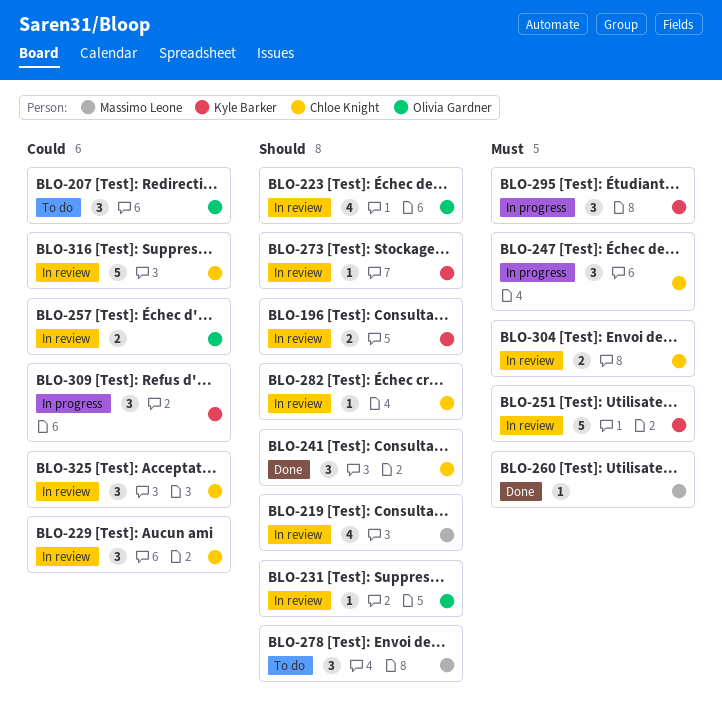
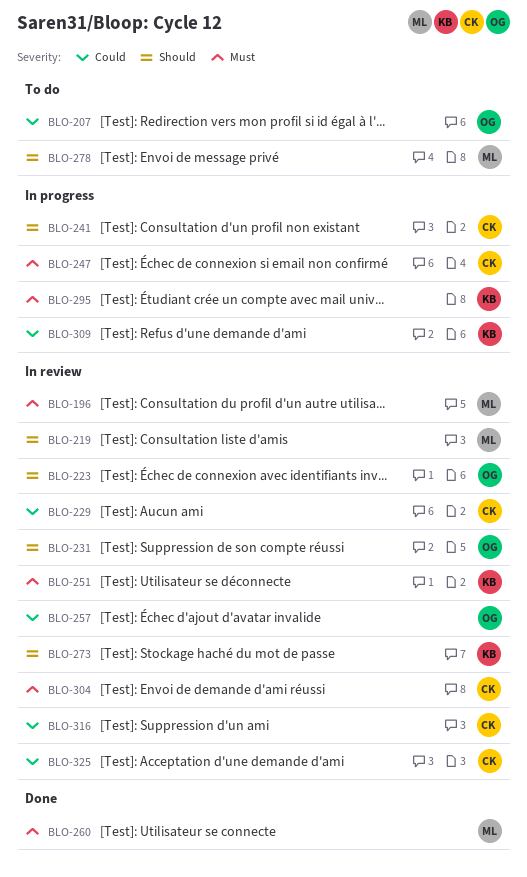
BLO-196, owner: Kyle Barker -> Massimo Leone
BLO-196, priority: Should -> Must
BLO-241, status: Done -> In progress
BLO-282: present -> none

